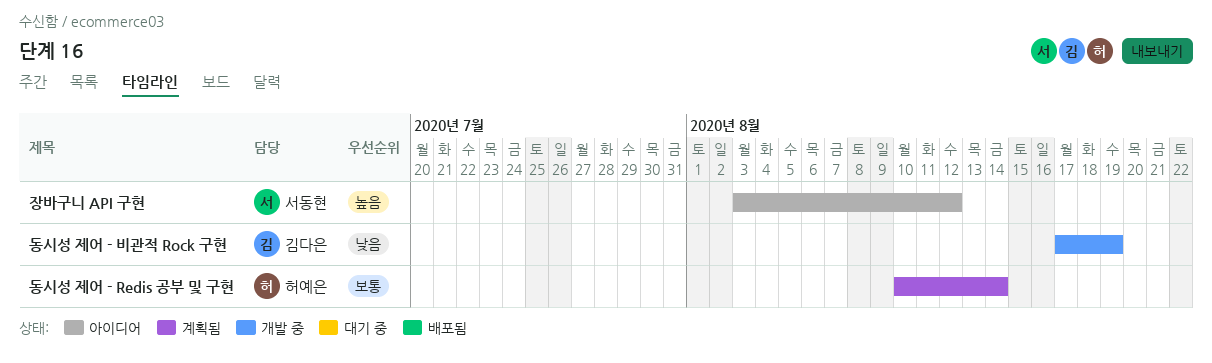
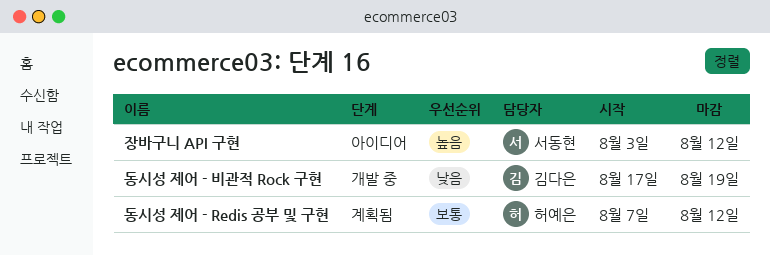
동시성 제어 - Redis 공부 및 구현, start: Aug 10 -> Aug 7
동시성 제어 - Redis 공부 및 구현, due: Aug 14 -> Aug 12

